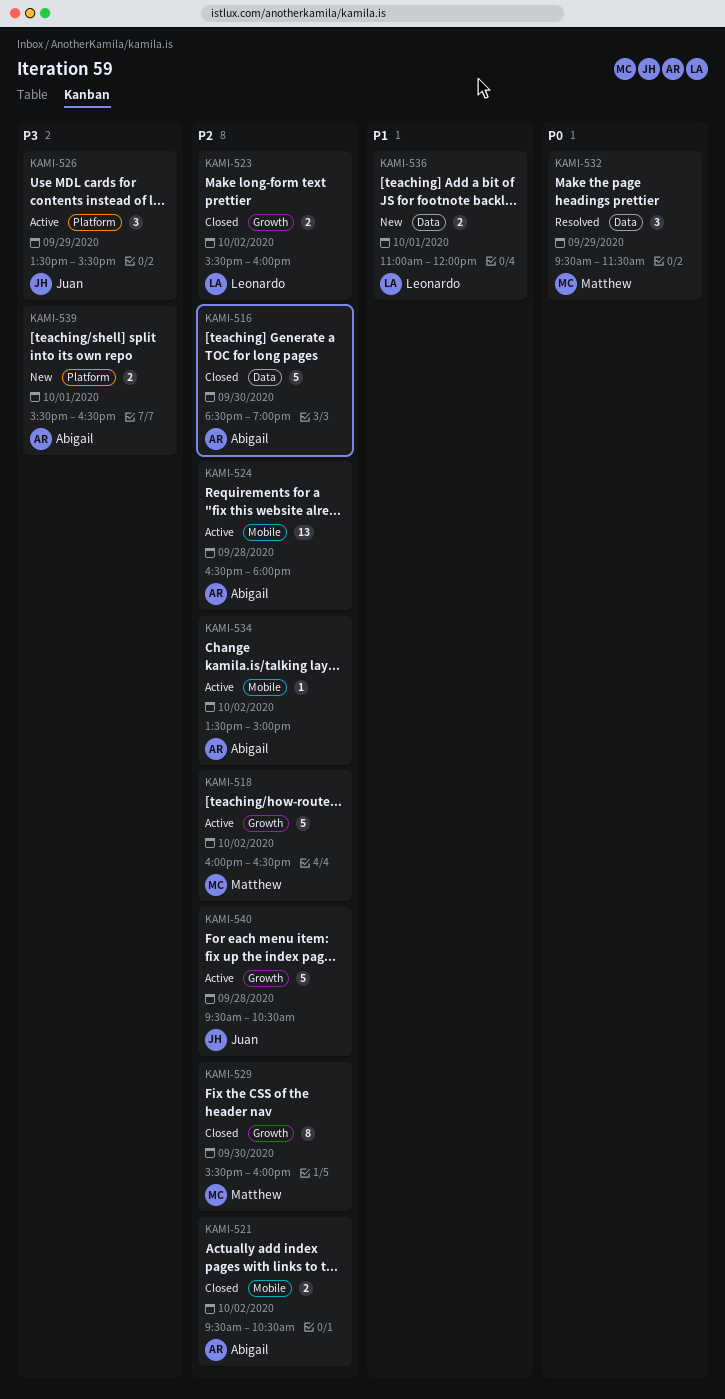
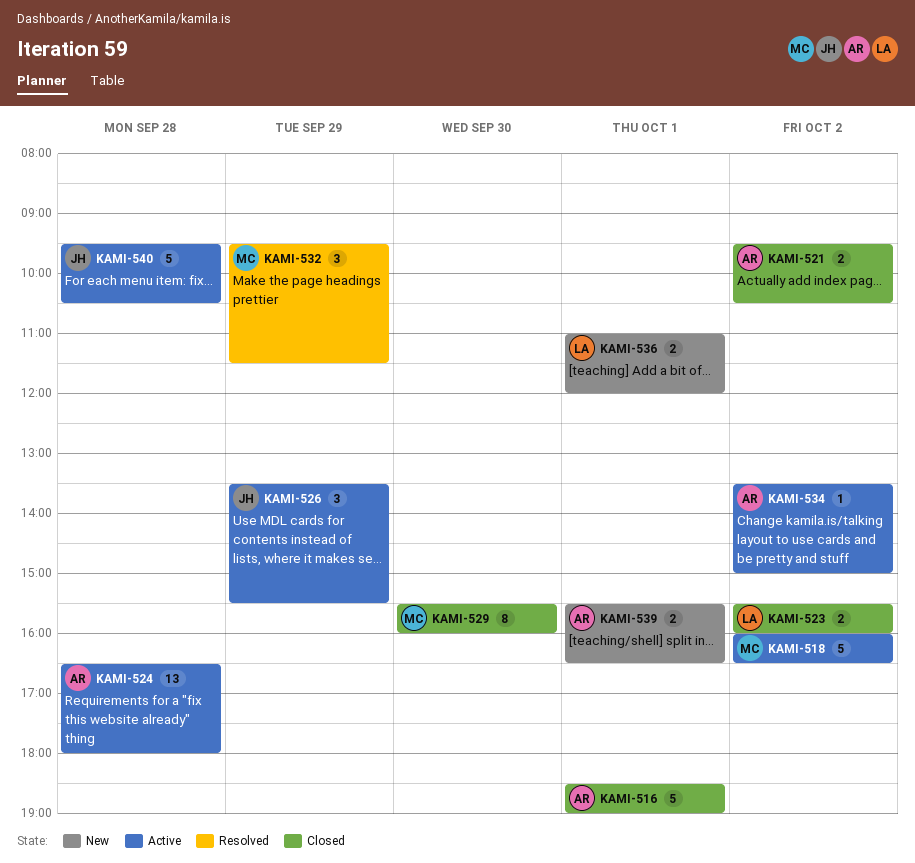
KAMI-516, day: Sep 30 -> Oct 1

